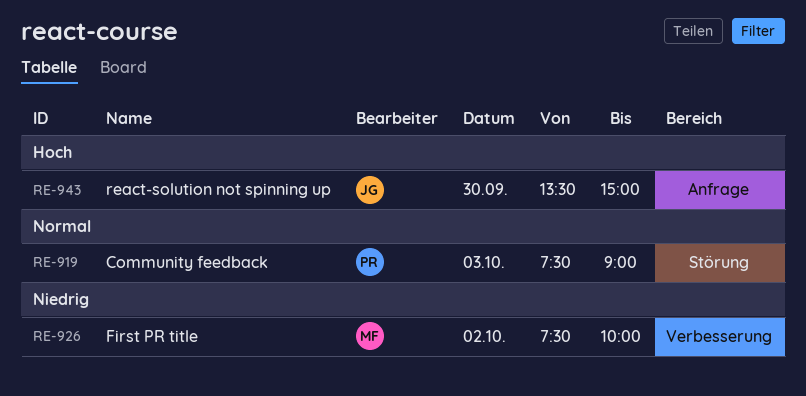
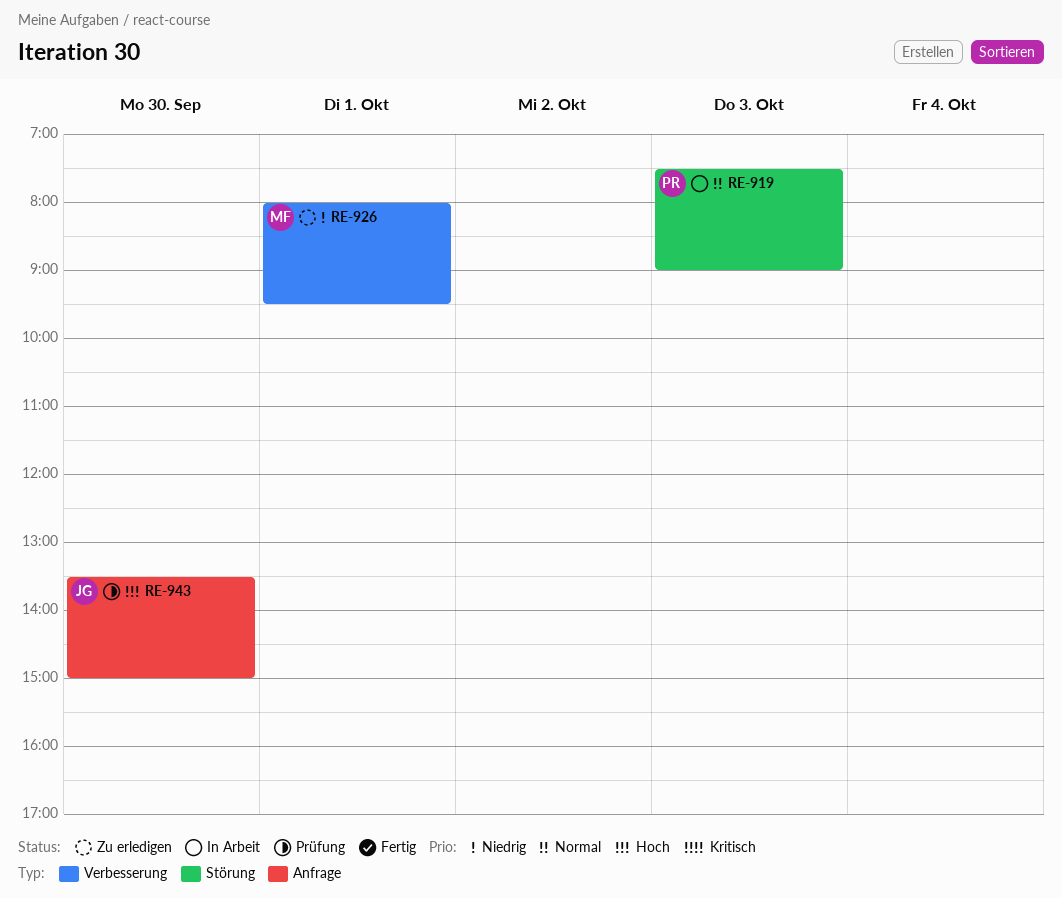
RE-926, day: Oct 2 -> Oct 1
RE-926, begins: 07:30 -> 08:00
RE-926, ends: 10:00 -> 09:30

